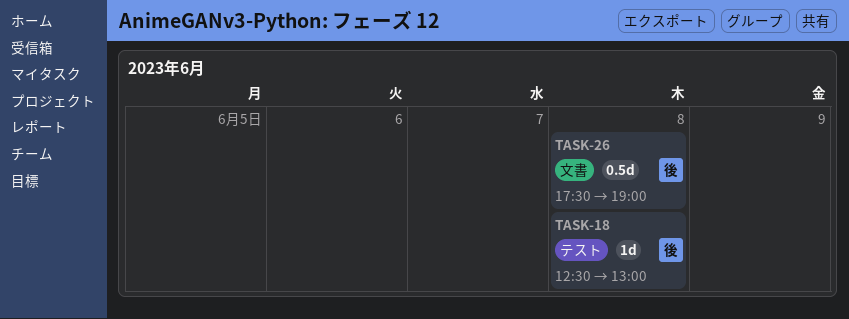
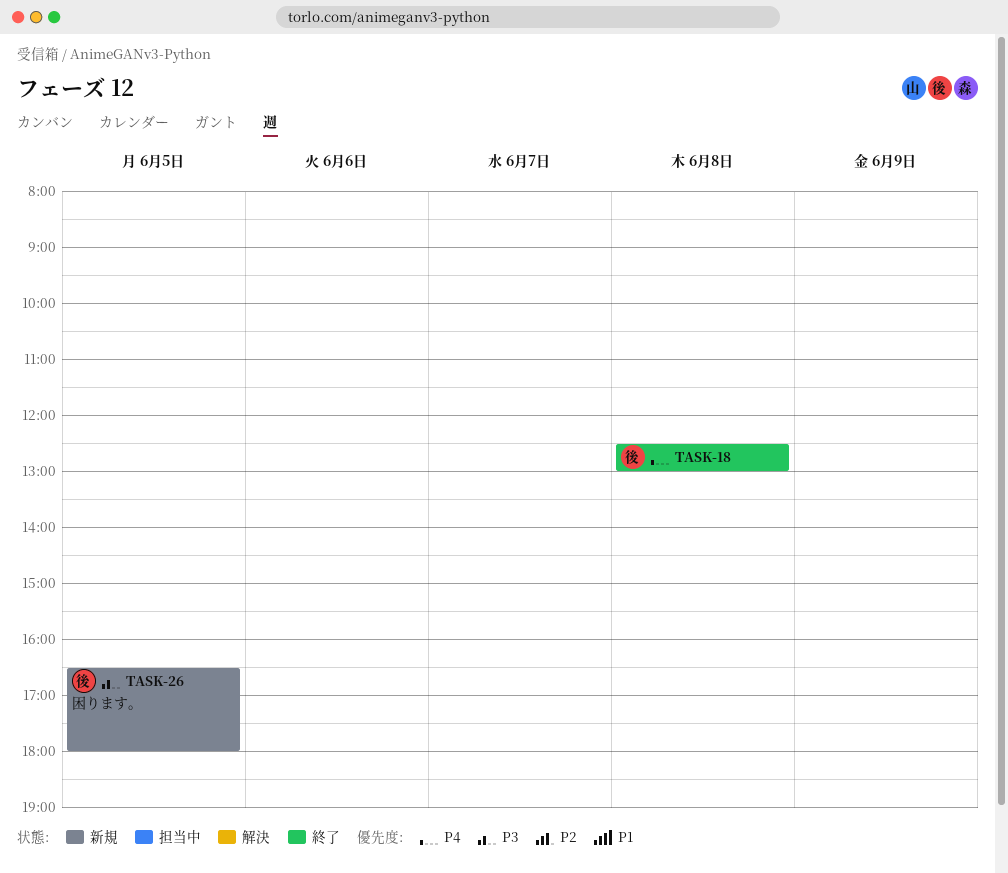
TASK-26, day: Jun 8 -> Jun 5
TASK-26, begins: 17:30 -> 16:30
TASK-26, ends: 19:00 -> 18:00

